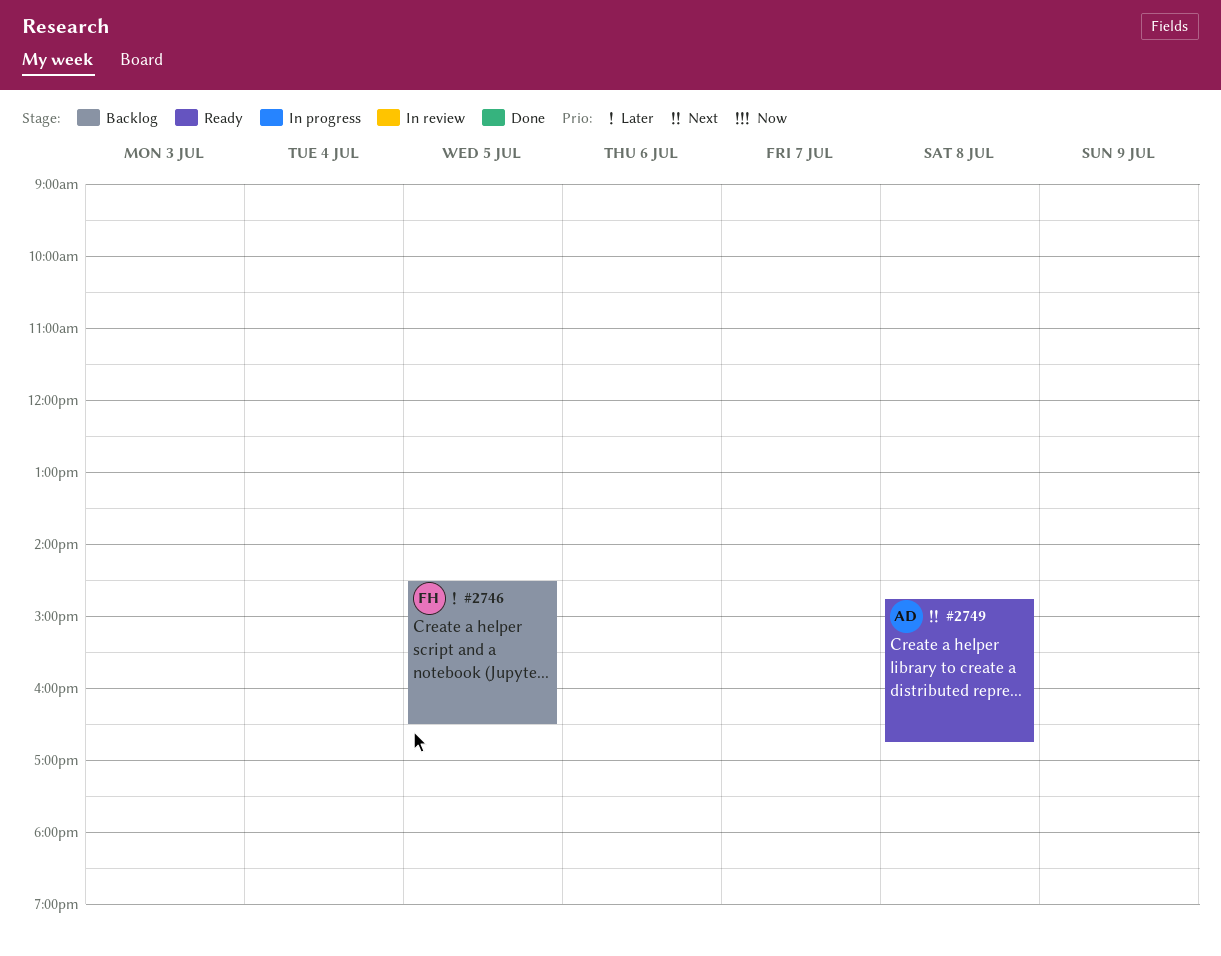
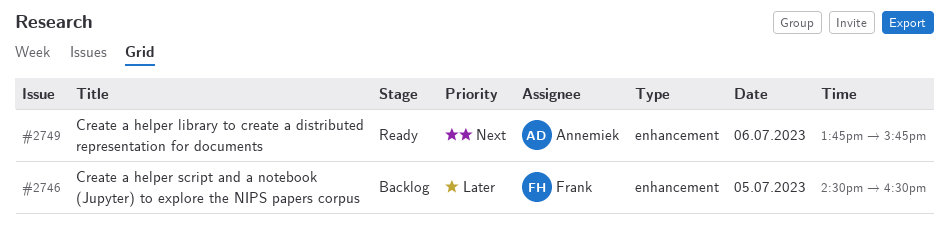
#2749, day: Jul 8 -> Jul 6
#2749, begins: 14:45 -> 13:45
#2749, ends: 16:45 -> 15:45

